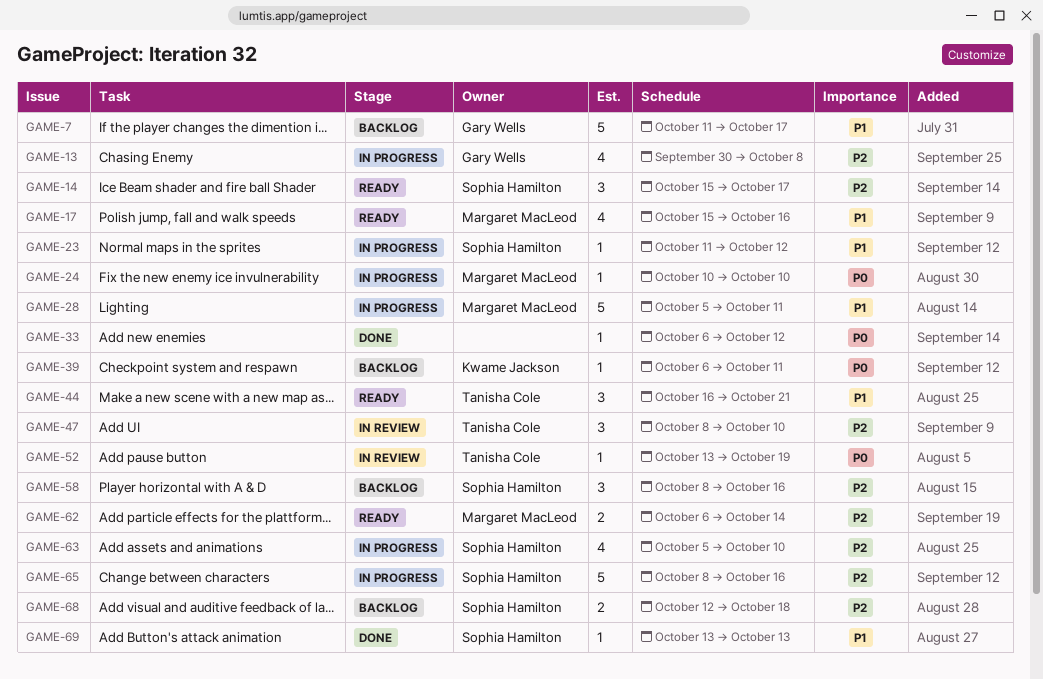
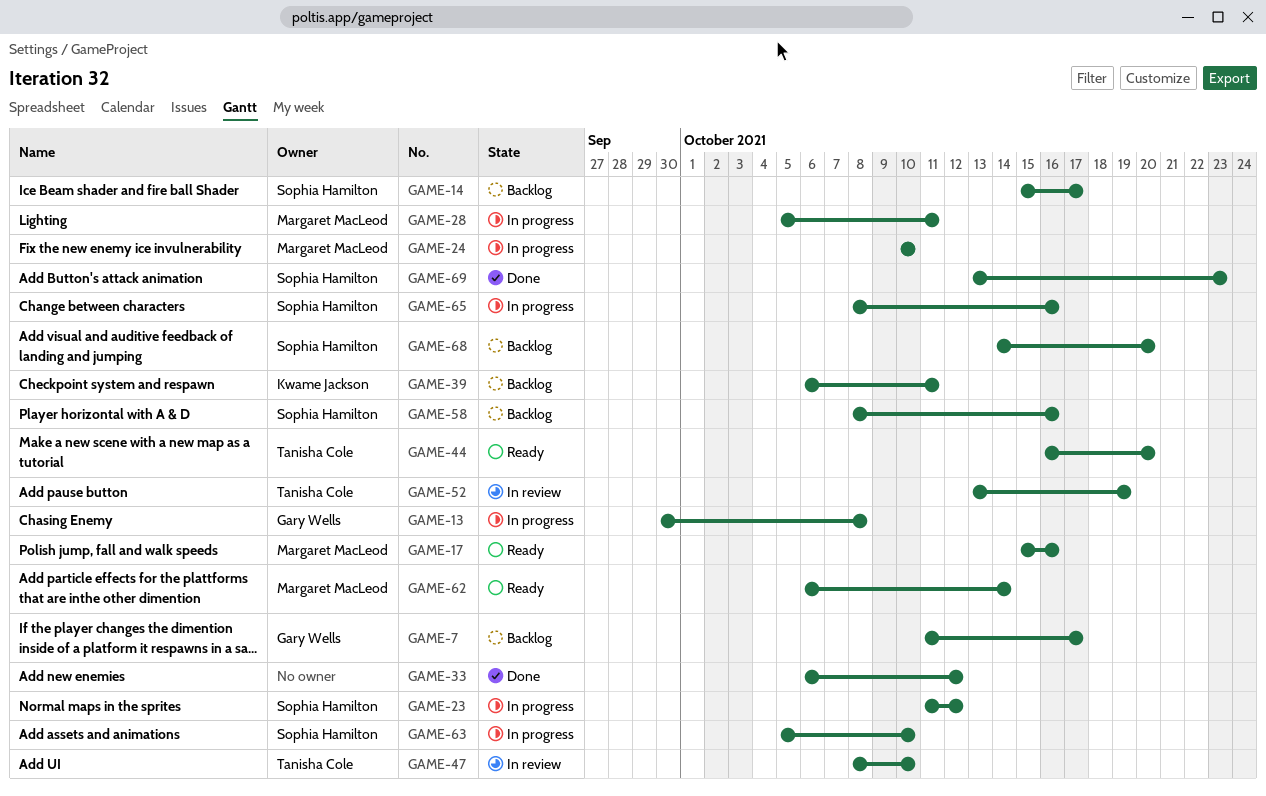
GAME-14, status: Ready -> Backlog
GAME-44, due: Oct 21 -> Oct 20
GAME-68, start: Oct 12 -> Oct 14
GAME-68, due: Oct 18 -> Oct 20
GAME-69, due: Oct 13 -> Oct 23

